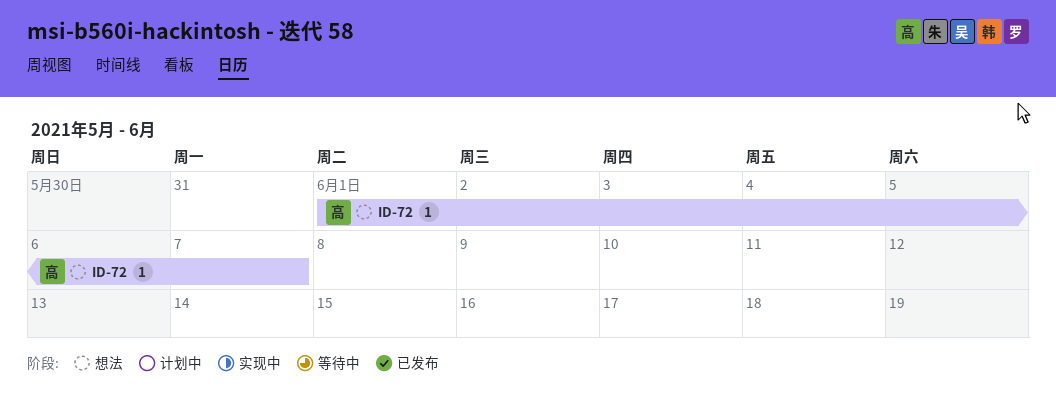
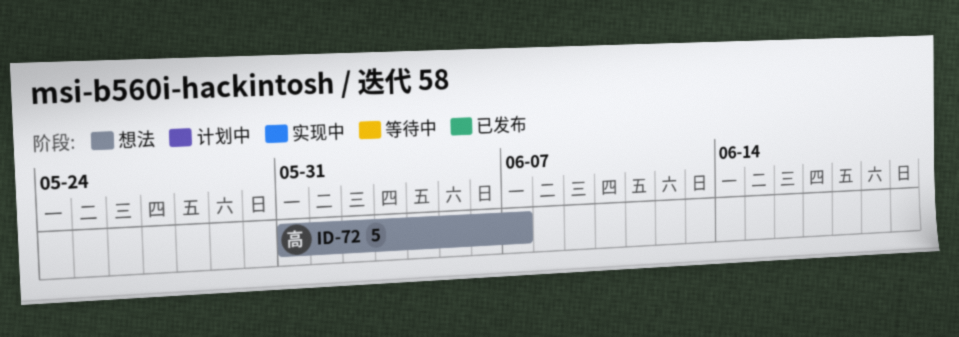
ID-72, estimate: 1 -> 5
ID-72, start: Jun 1 -> May 31

